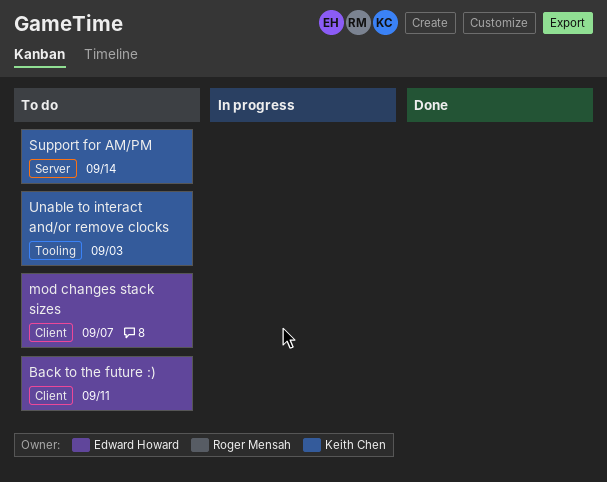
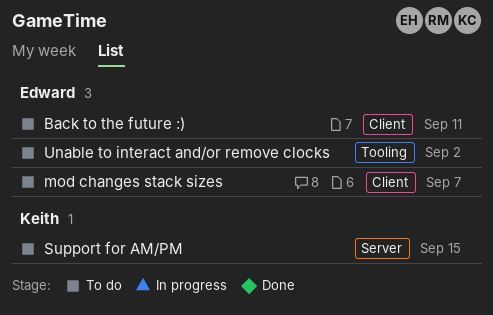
Support for AM/PM, due: Sep 14 -> Sep 15
Unable to interact and/or remove clocks, owner: Keith Chen -> Edward Howard
Unable to interact and/or remove clocks, due: Sep 3 -> Sep 2

